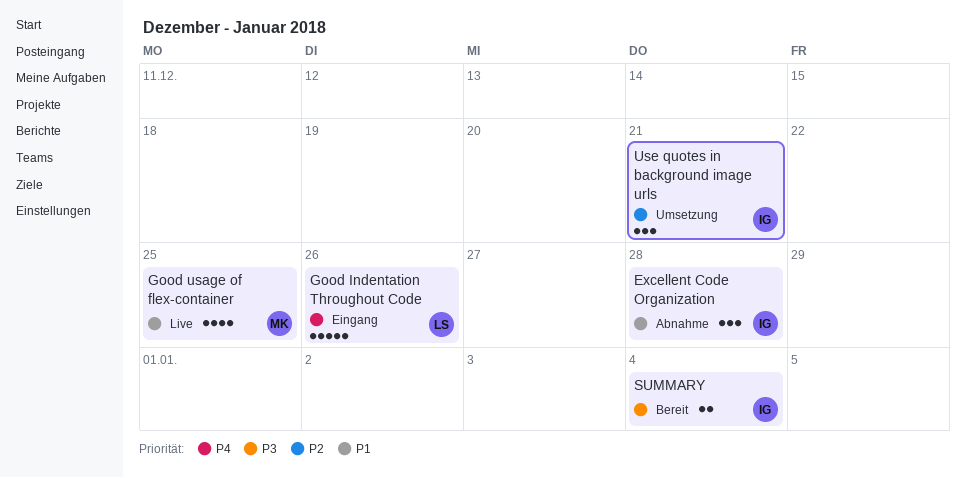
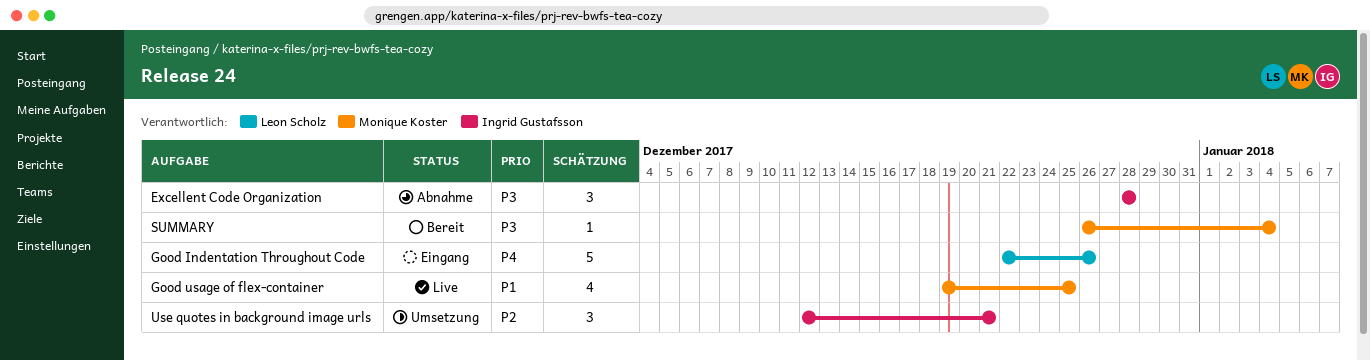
Excellent Code Organization, priority: P1 -> P3
SUMMARY, owner: Ingrid Gustafsson -> Monique Koster
SUMMARY, estimate: 2 -> 1

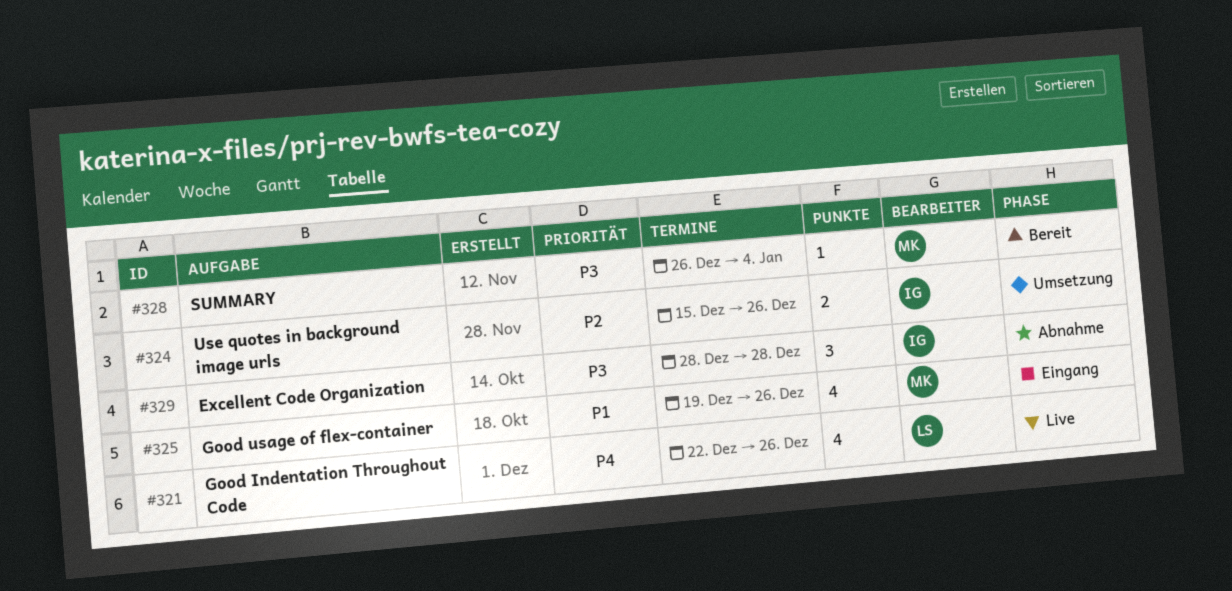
Good Indentation Throughout Code, status: Eingang -> Live
Good Indentation Throughout Code, estimate: 5 -> 4
Good usage of flex-container, status: Live -> Eingang
Good usage of flex-container, due: Dec 25 -> Dec 26
Use quotes in background image urls, estimate: 3 -> 2
Use quotes in background image urls, start: Dec 12 -> Dec 15
Use quotes in background image urls, due: Dec 21 -> Dec 26

